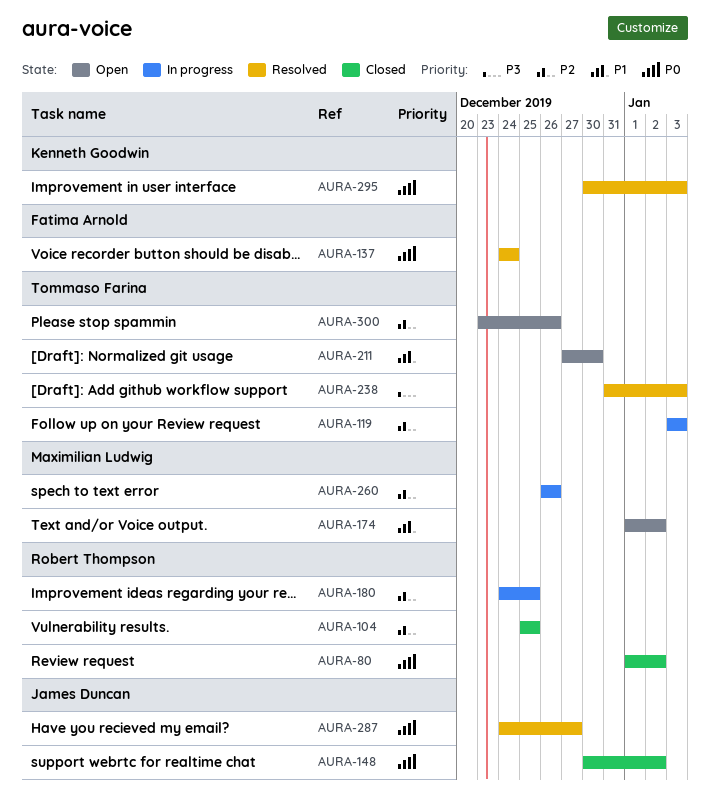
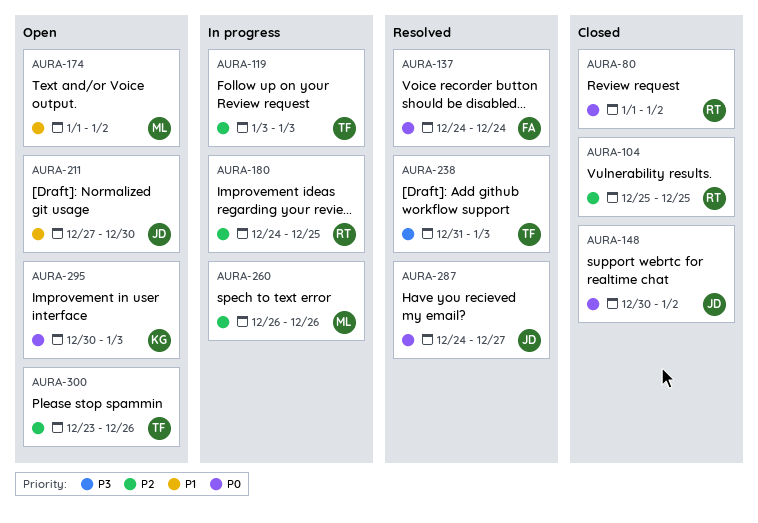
AURA-211, owner: Tommaso Farina -> James Duncan
AURA-295, status: Resolved -> Open

